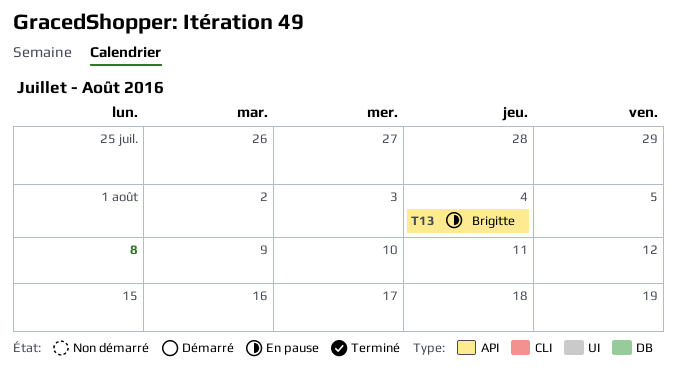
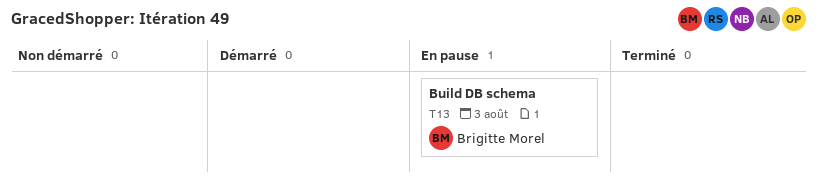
T13, due: Aug 4 -> Aug 3

